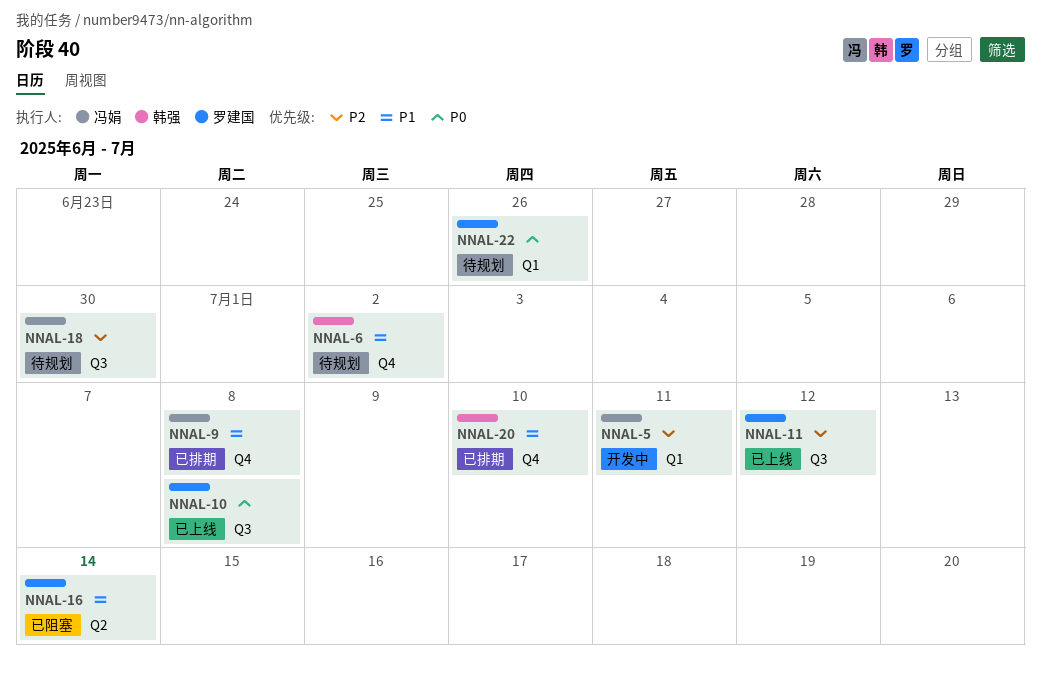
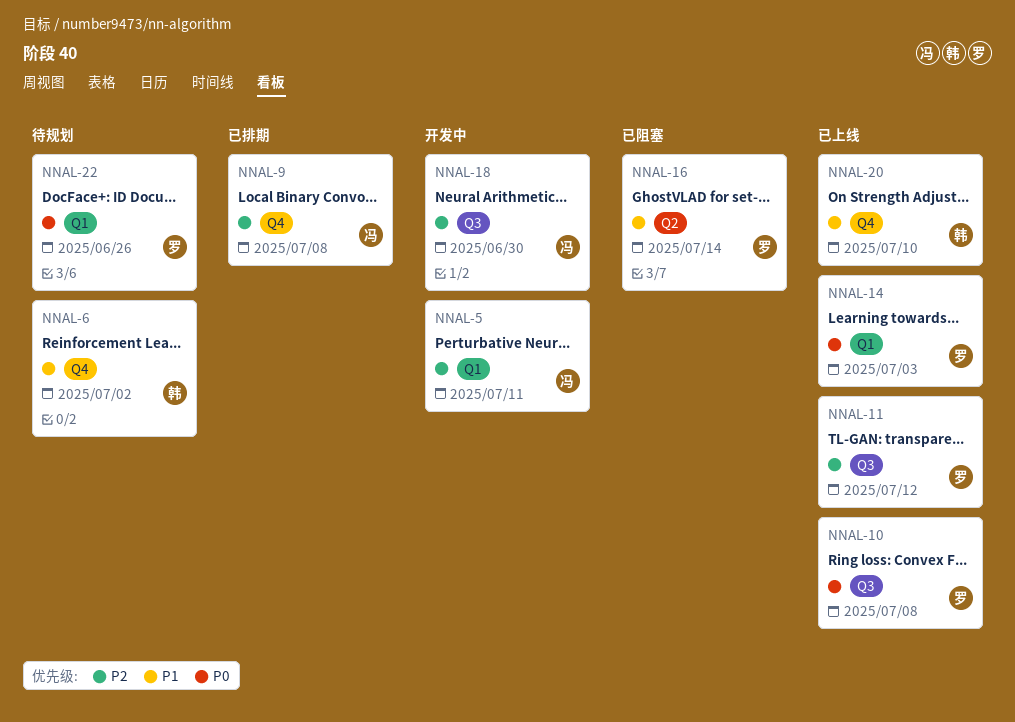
NNAL-9, priority: P1 -> P2
NNAL-14: none -> present
NNAL-18, status: 待规划 -> 开发中
NNAL-20, status: 已排期 -> 已上线

